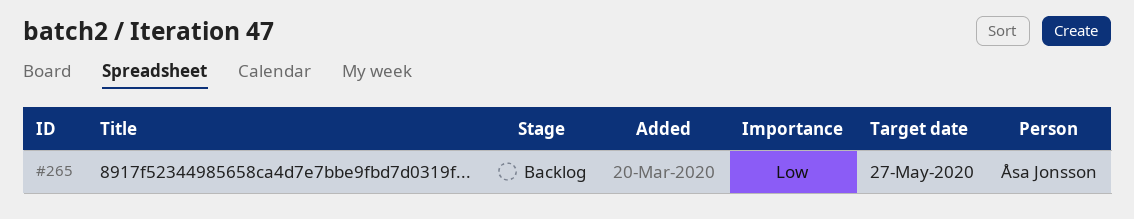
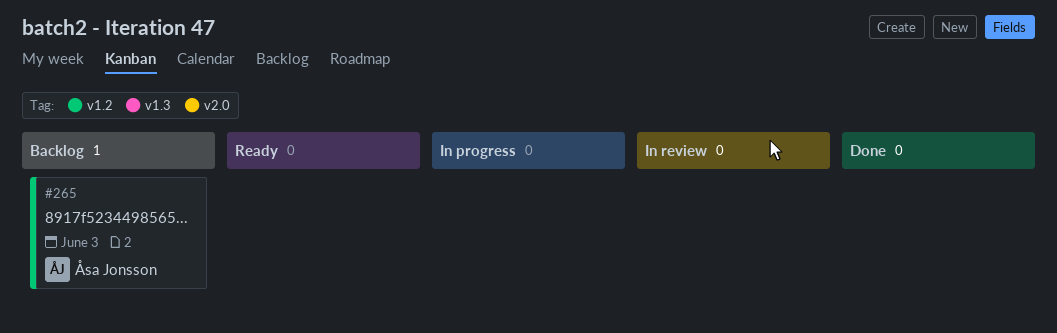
#265, due: May 27 -> Jun 3

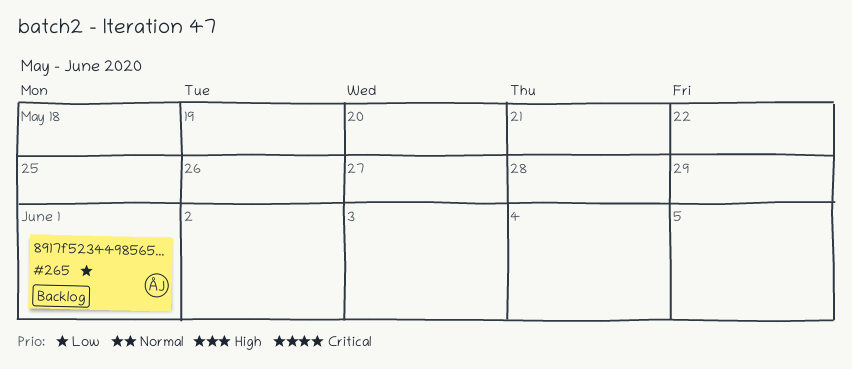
#265, due: Jun 3 -> Jun 1

